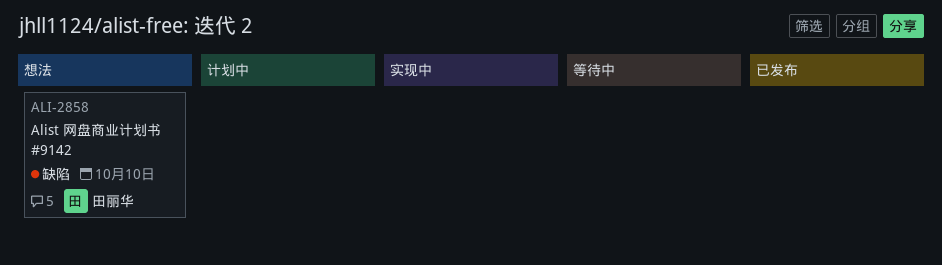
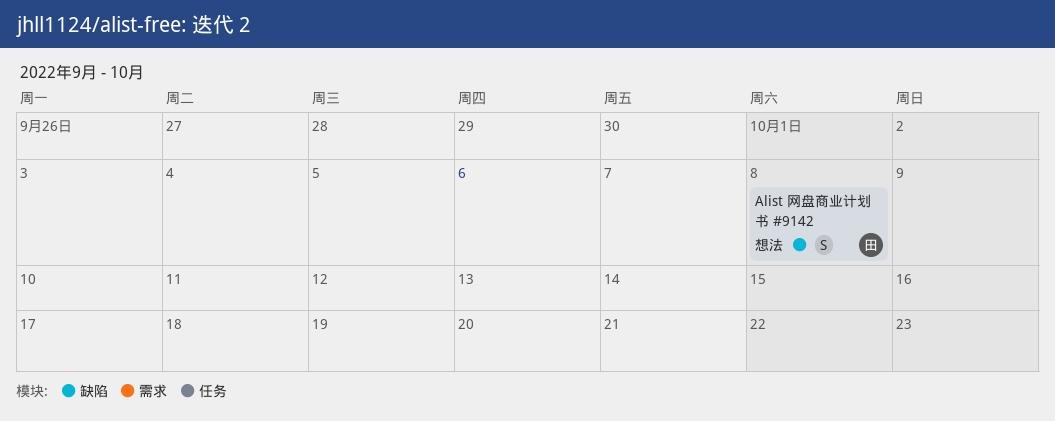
Alist 网盘商业计划书 #9142, due: Oct 10 -> Oct 8

